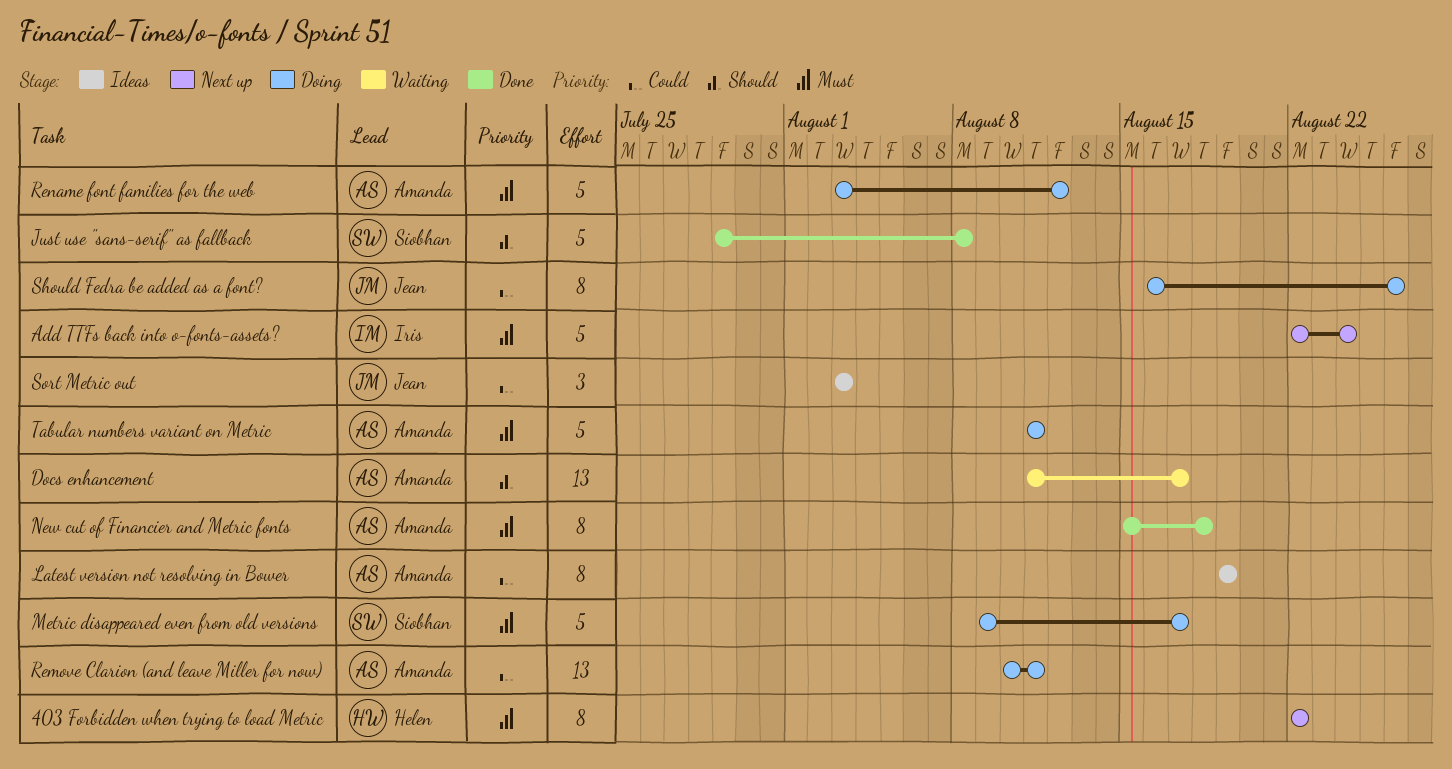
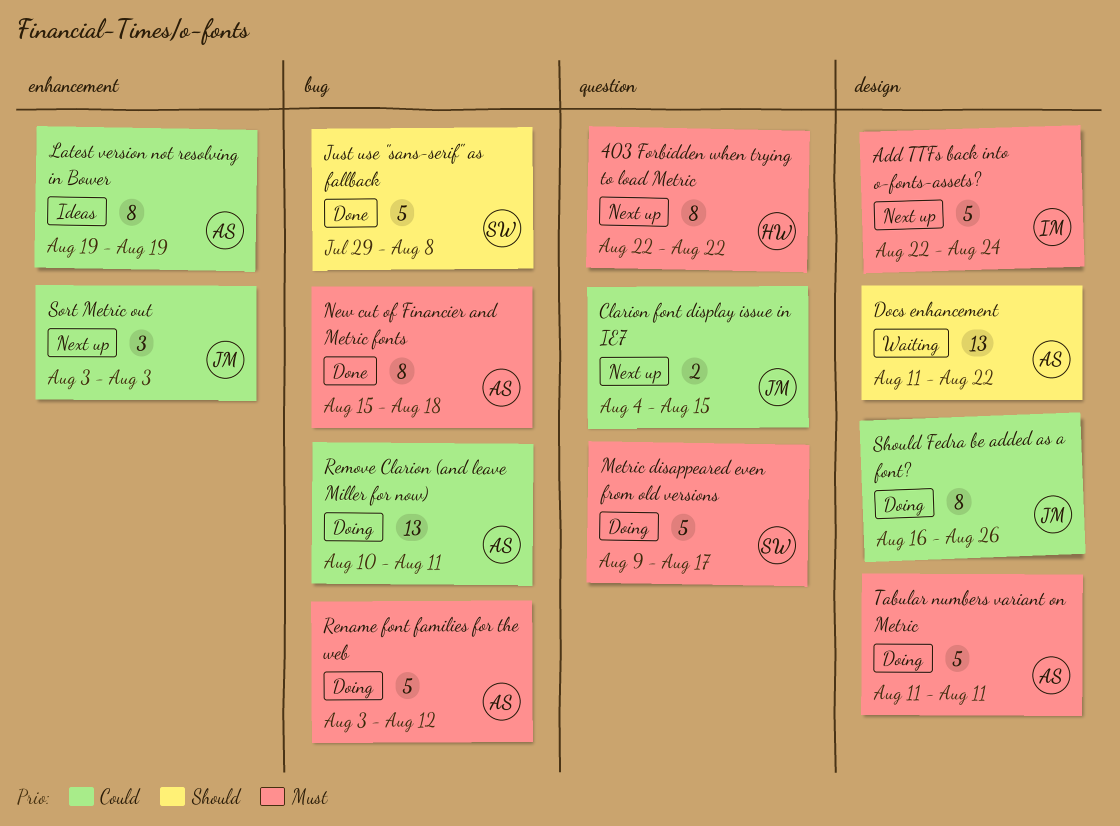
Clarion font display issue in IE7: none -> present
Docs enhancement, due: Aug 17 -> Aug 22
Sort Metric out, status: Ideas -> Next up

